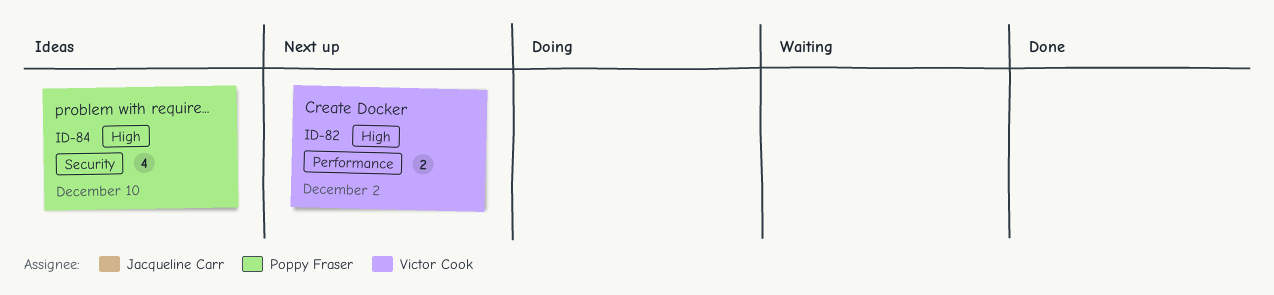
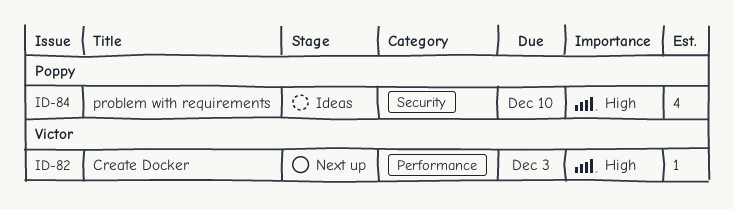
ID-82, estimate: 2 -> 1
ID-82, due: Dec 2 -> Dec 3

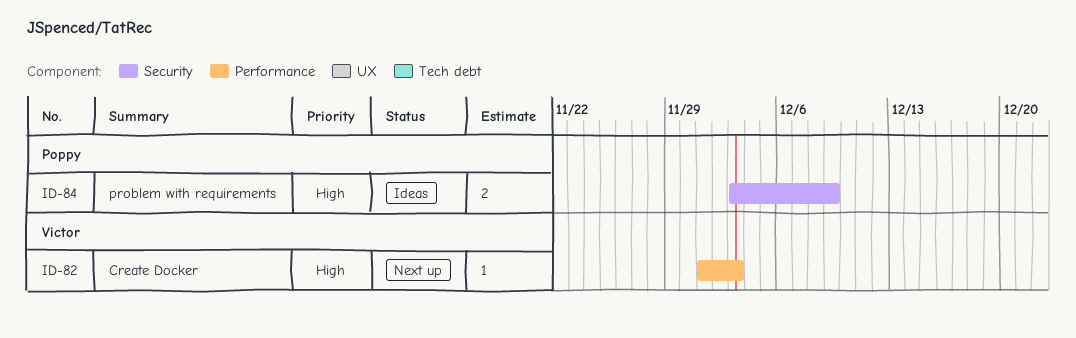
ID-84, estimate: 4 -> 2
ID-84, due: Dec 10 -> Dec 9

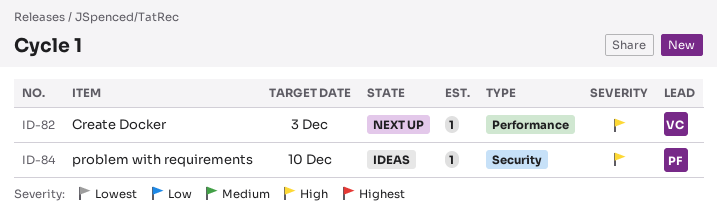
ID-84, estimate: 2 -> 1
ID-84, due: Dec 9 -> Dec 10

